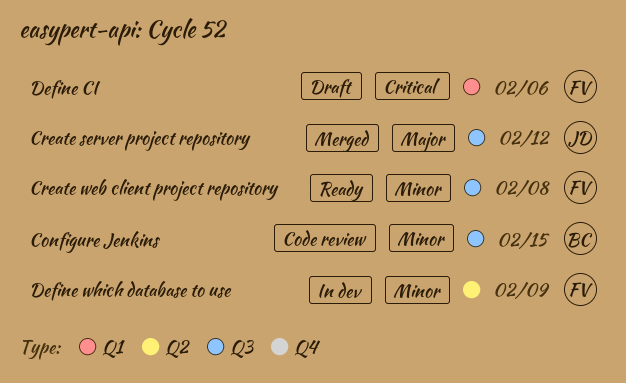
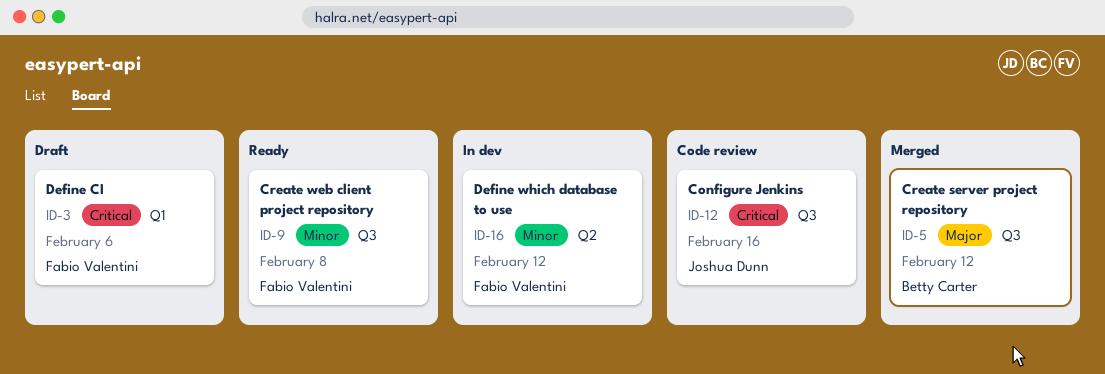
Configure Jenkins, owner: Betty Carter -> Joshua Dunn
Configure Jenkins, priority: Minor -> Critical
Configure Jenkins, due: Feb 15 -> Feb 16
Create server project repository, owner: Joshua Dunn -> Betty Carter
Define which database to use, due: Feb 9 -> Feb 12

